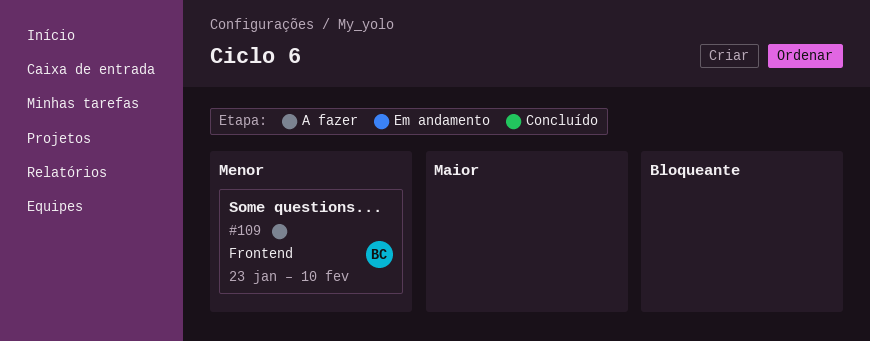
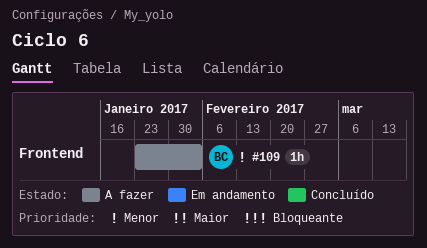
#109, due: Feb 10 -> Feb 3

